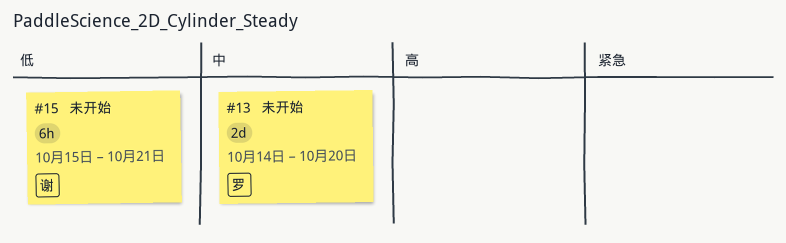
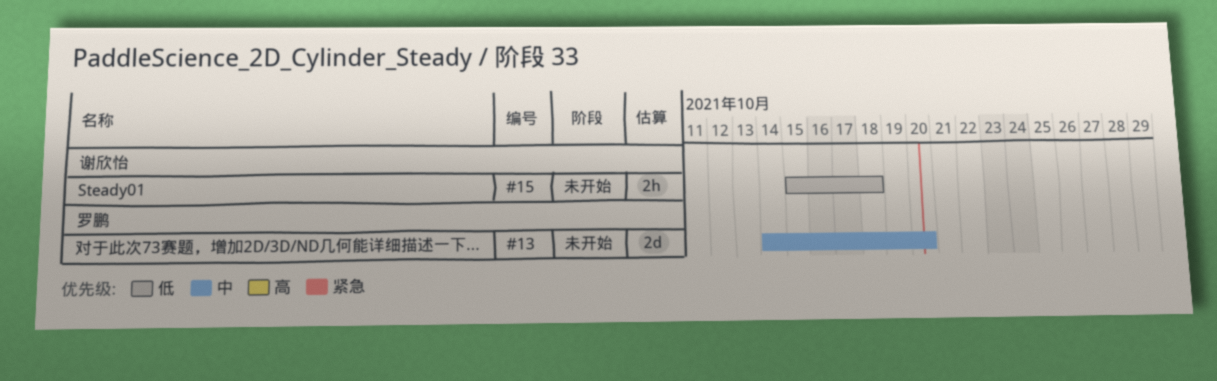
#15, estimate: 6h -> 2h
#15, due: Oct 21 -> Oct 18

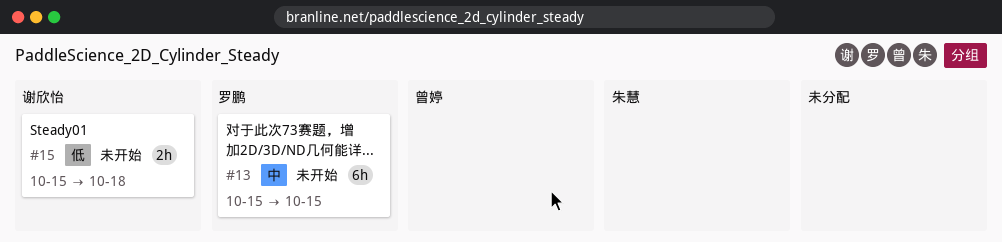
#13, estimate: 2d -> 6h
#13, start: Oct 14 -> Oct 15
#13, due: Oct 20 -> Oct 15

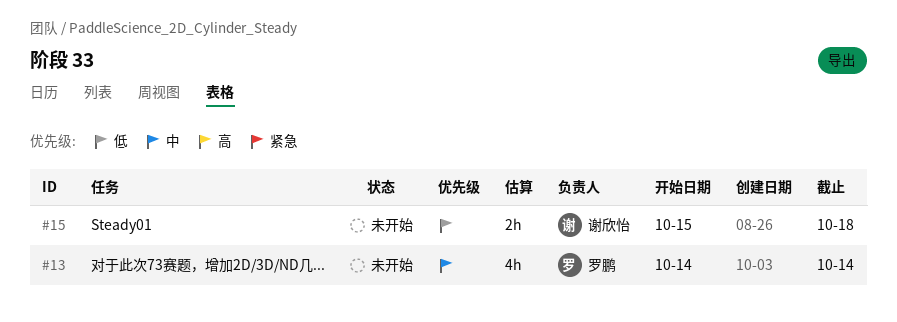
#13, estimate: 6h -> 4h
#13, start: Oct 15 -> Oct 14
#13, due: Oct 15 -> Oct 14

